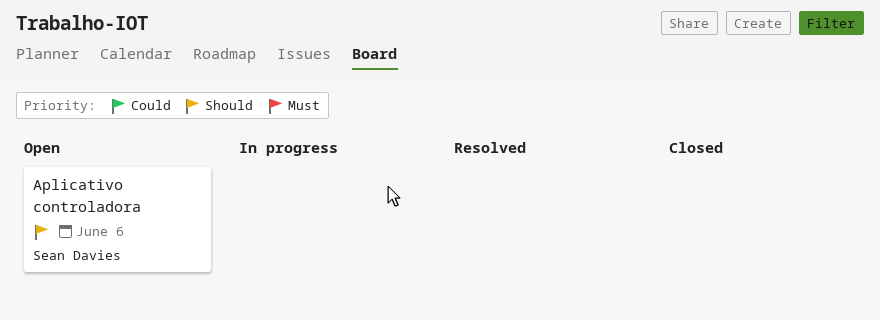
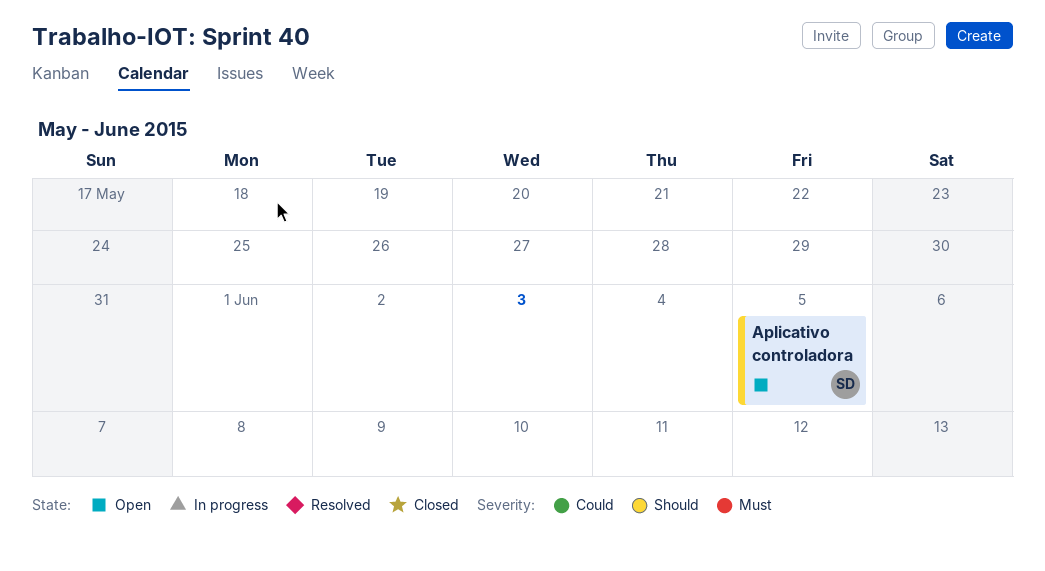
Aplicativo controladora, due: Jun 6 -> Jun 5

